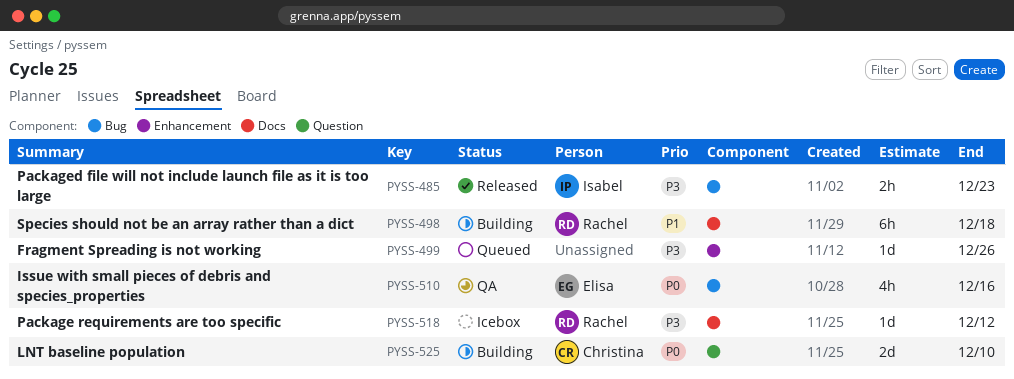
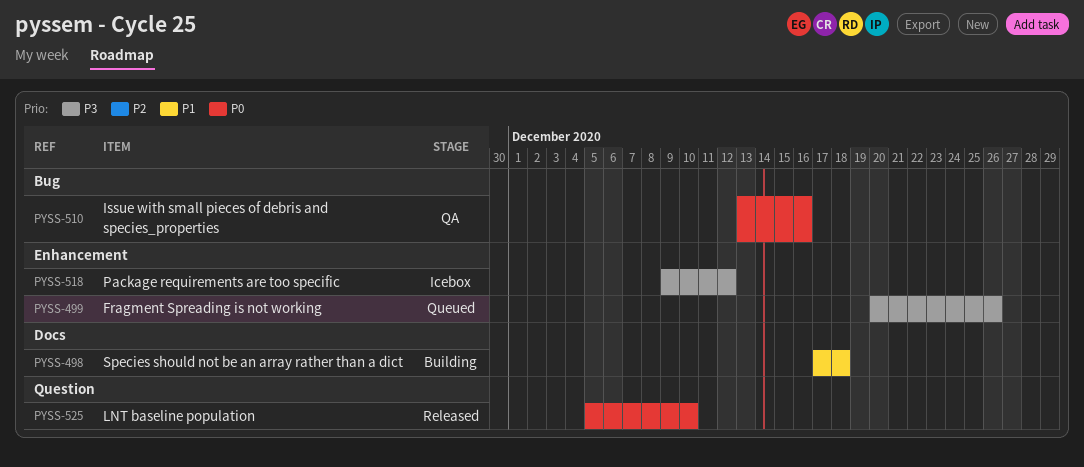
PYSS-485: present -> none
PYSS-518, label: Docs -> Enhancement
PYSS-525, status: Building -> Released

